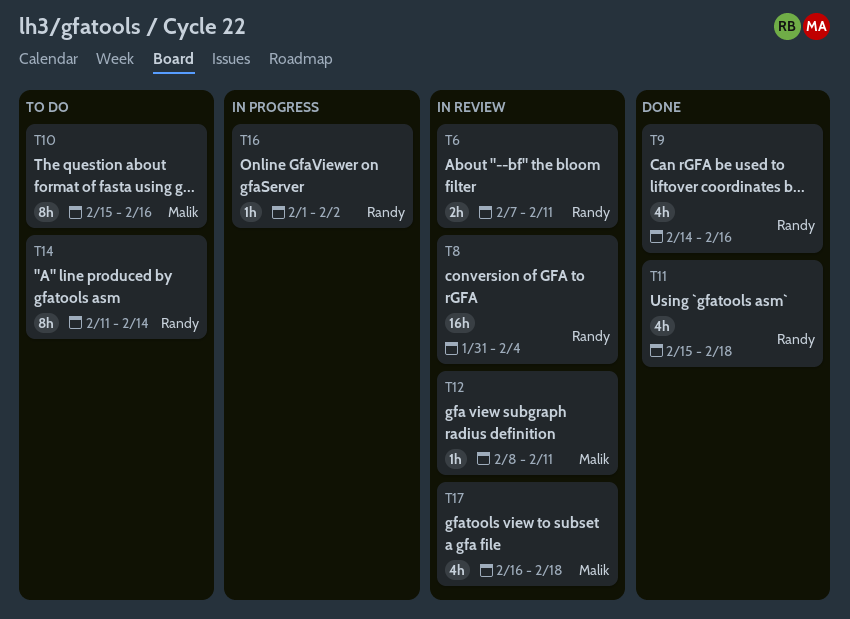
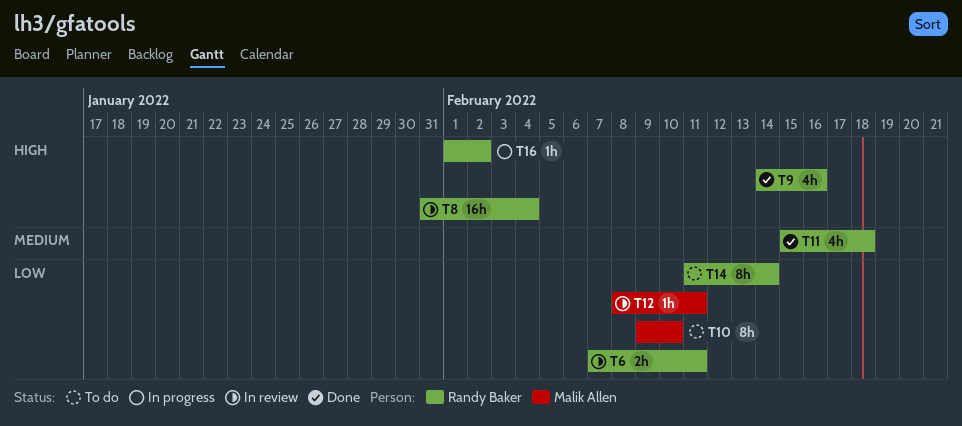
T10, start: Feb 15 -> Feb 9
T10, due: Feb 16 -> Feb 10
T17: present -> none

